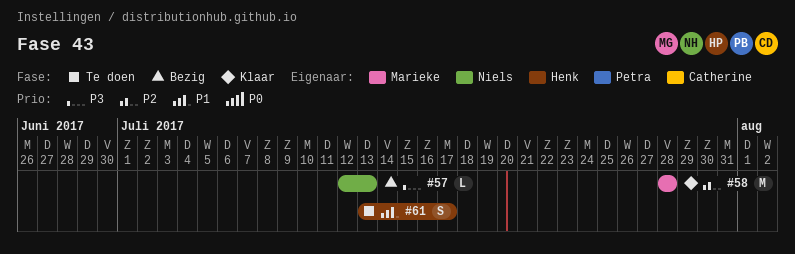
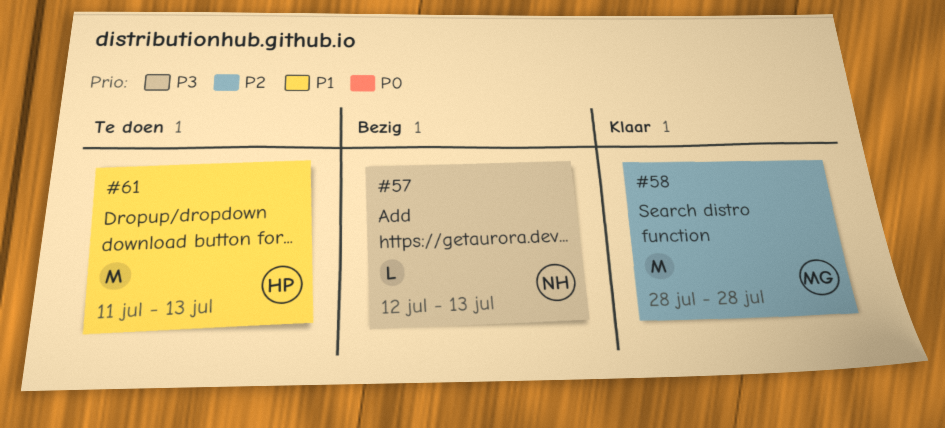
#61, estimate: S -> M
#61, start: Jul 13 -> Jul 11
#61, due: Jul 17 -> Jul 13

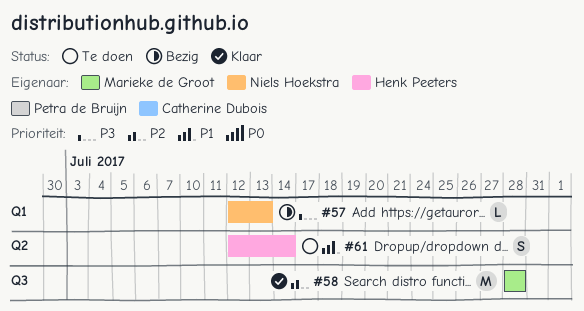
#61, estimate: M -> S
#61, start: Jul 11 -> Jul 12
#61, due: Jul 13 -> Jul 14

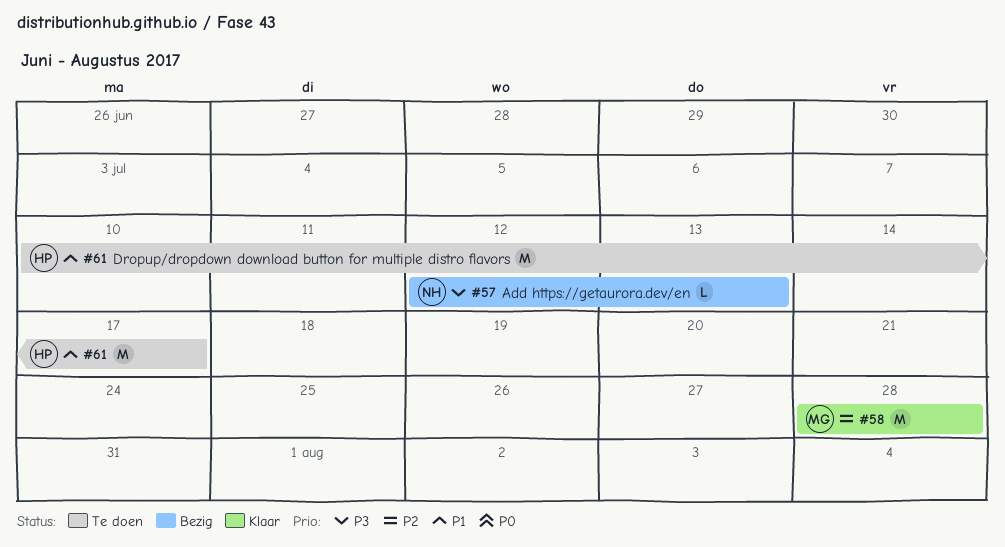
#61, estimate: S -> M
#61, start: Jul 12 -> Jul 10
#61, due: Jul 14 -> Jul 17

